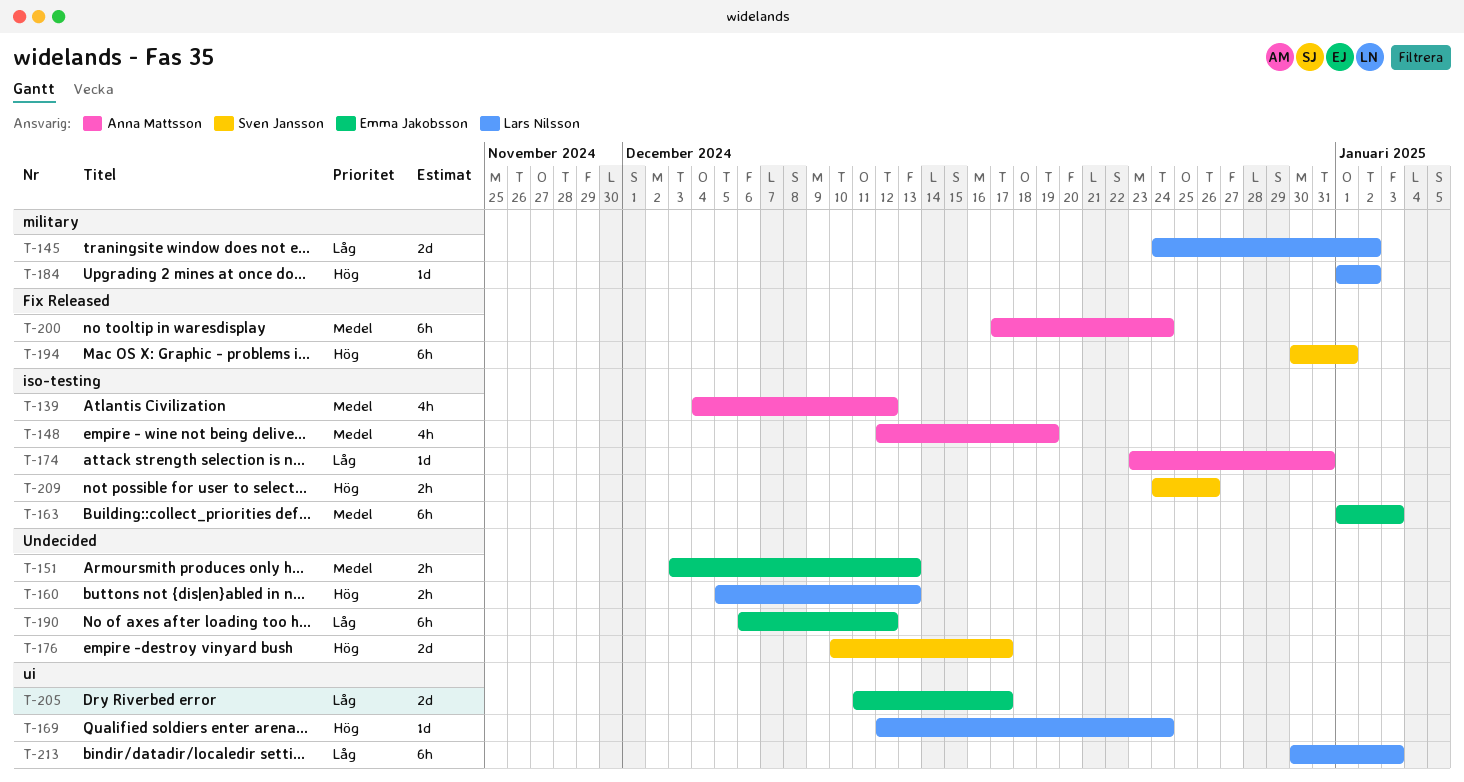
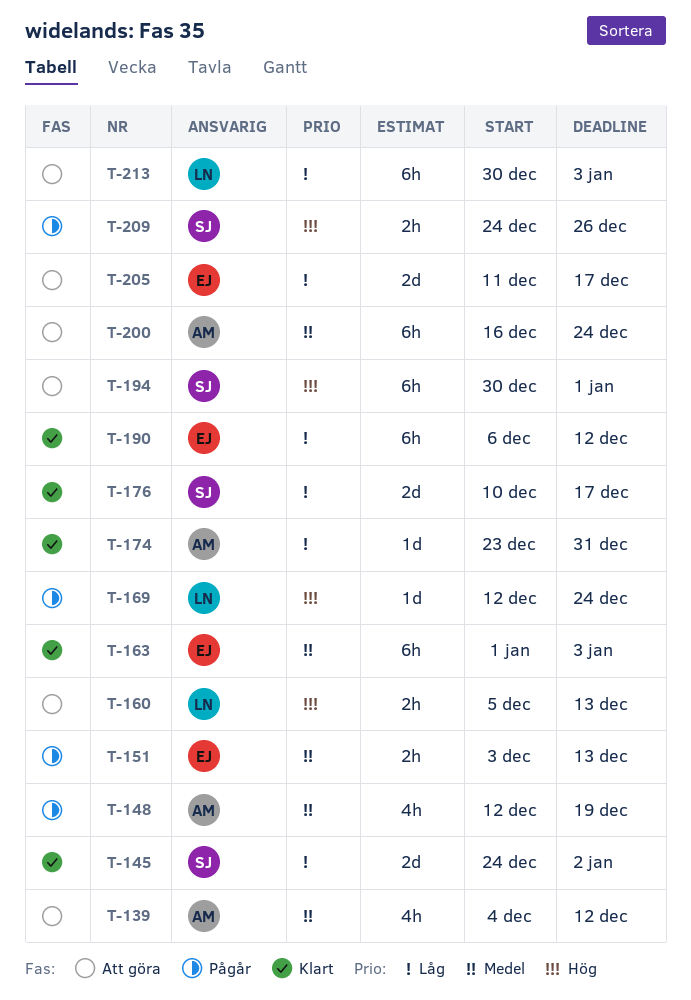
T-145, owner: Lars Nilsson -> Sven Jansson
T-176, priority: Hög -> Låg
T-184: present -> none
T-200, start: Dec 17 -> Dec 16

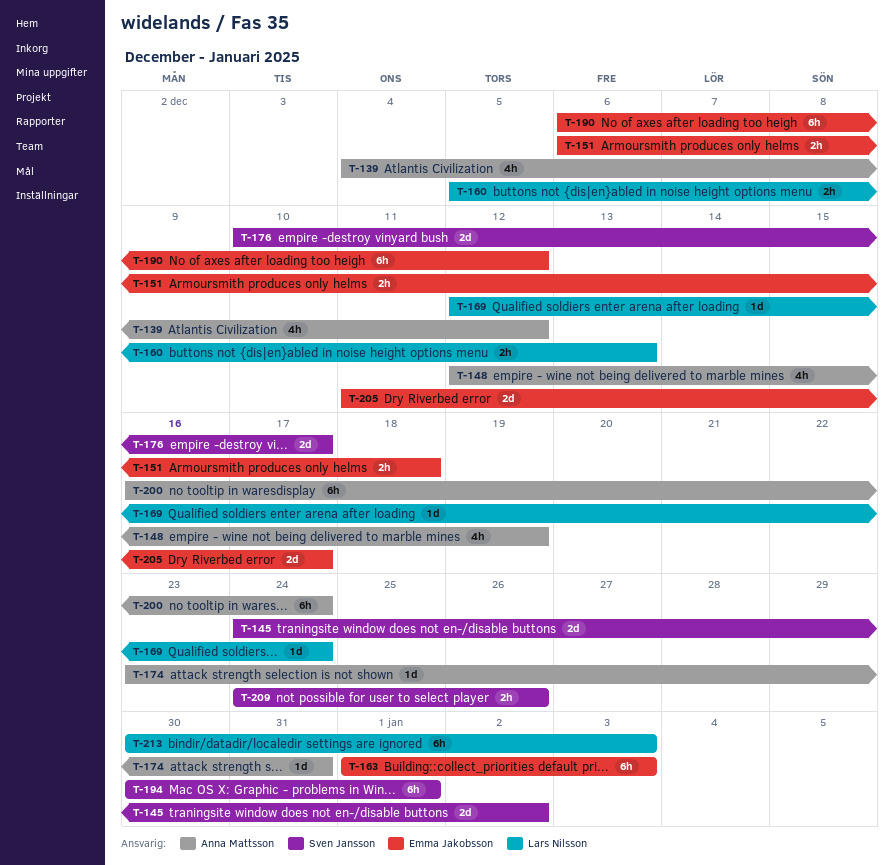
T-151, start: Dec 3 -> Dec 6
T-151, due: Dec 13 -> Dec 18

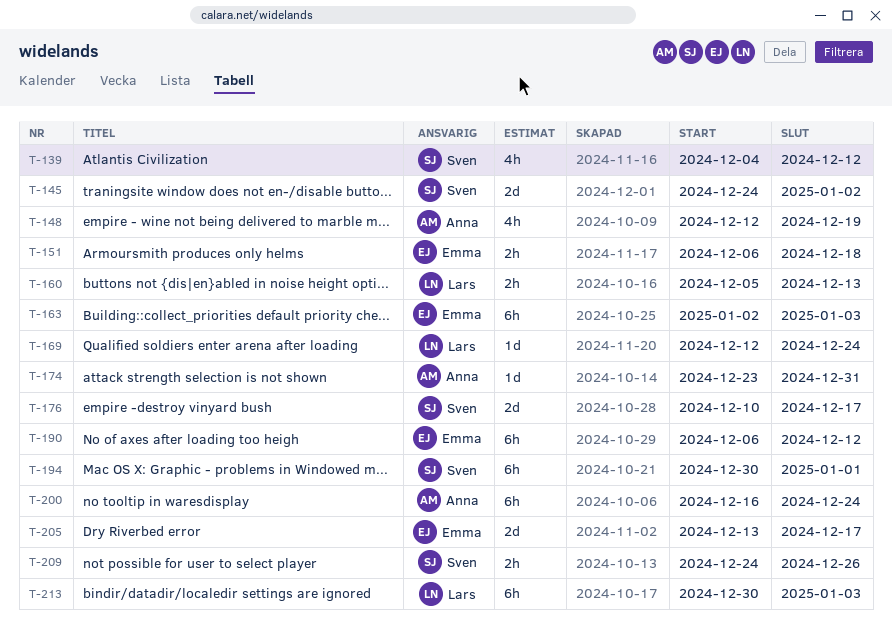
T-139, owner: Anna Mattsson -> Sven Jansson
T-163, start: Jan 1 -> Jan 2
T-205, start: Dec 11 -> Dec 13

